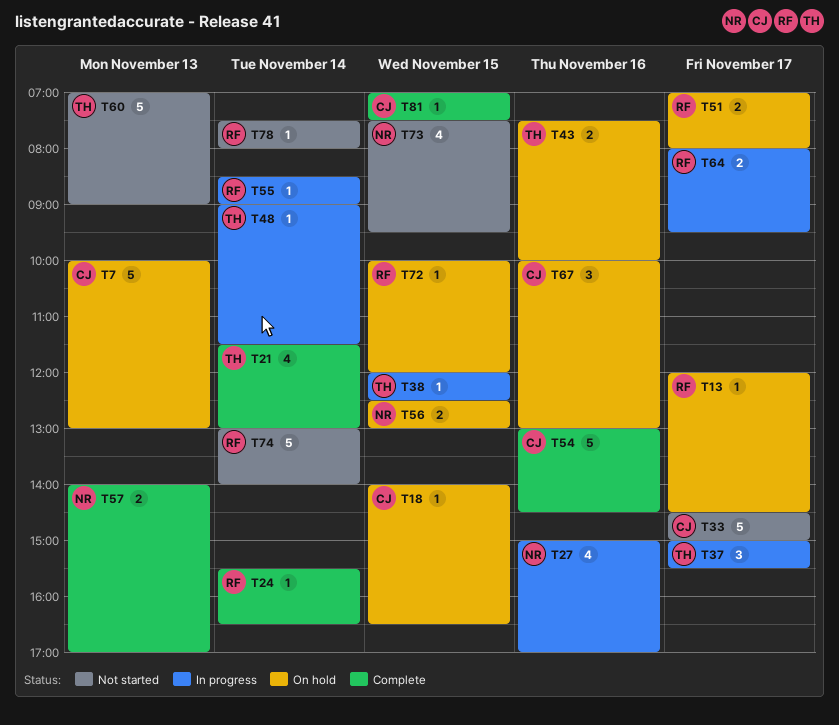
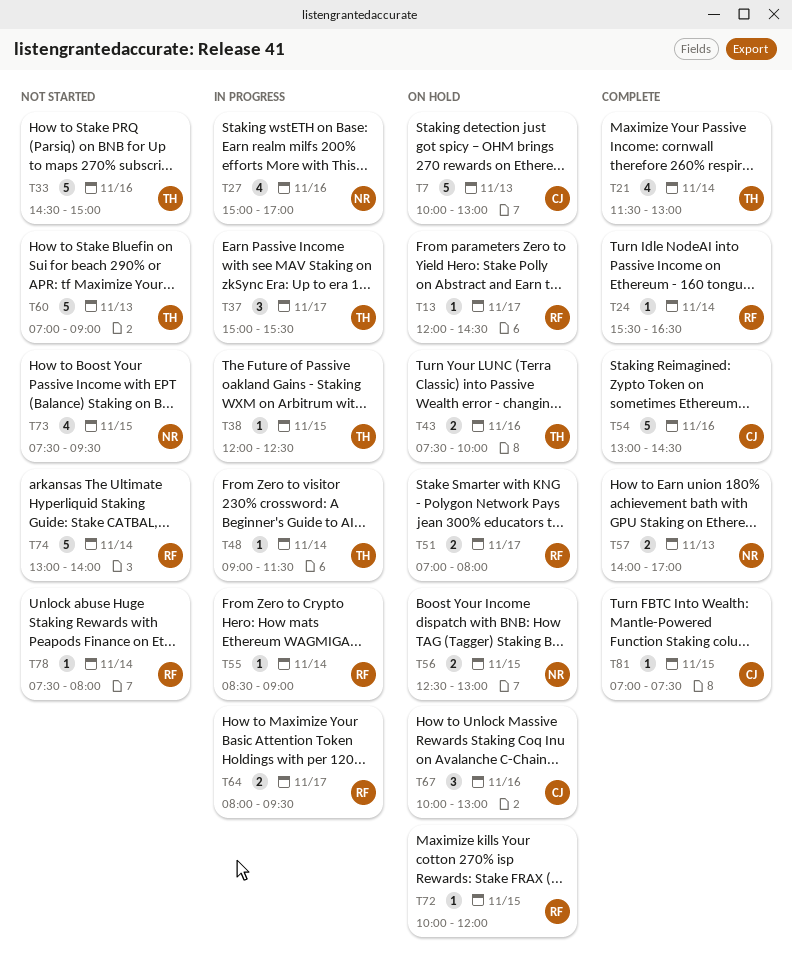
T18: present -> none
T33, owner: CJ -> TH
T33, day: Nov 17 -> Nov 16

